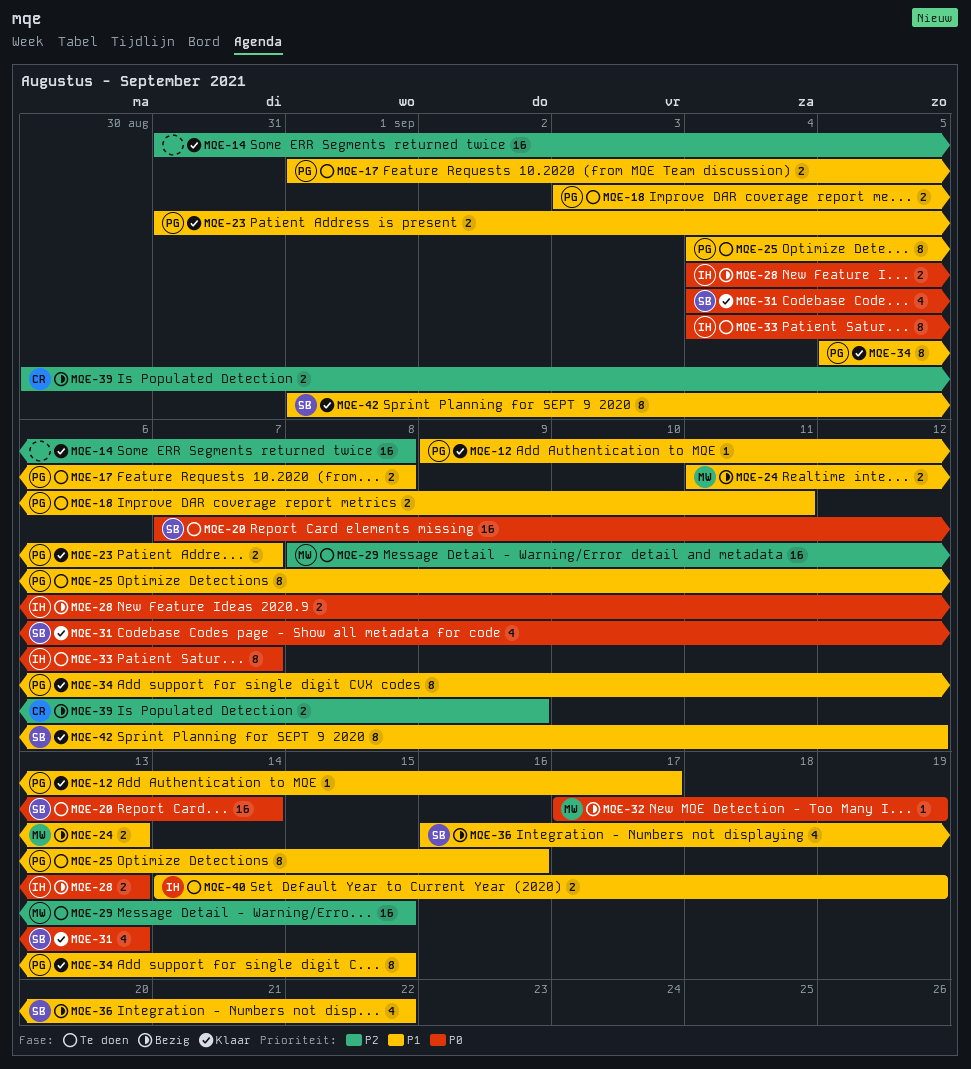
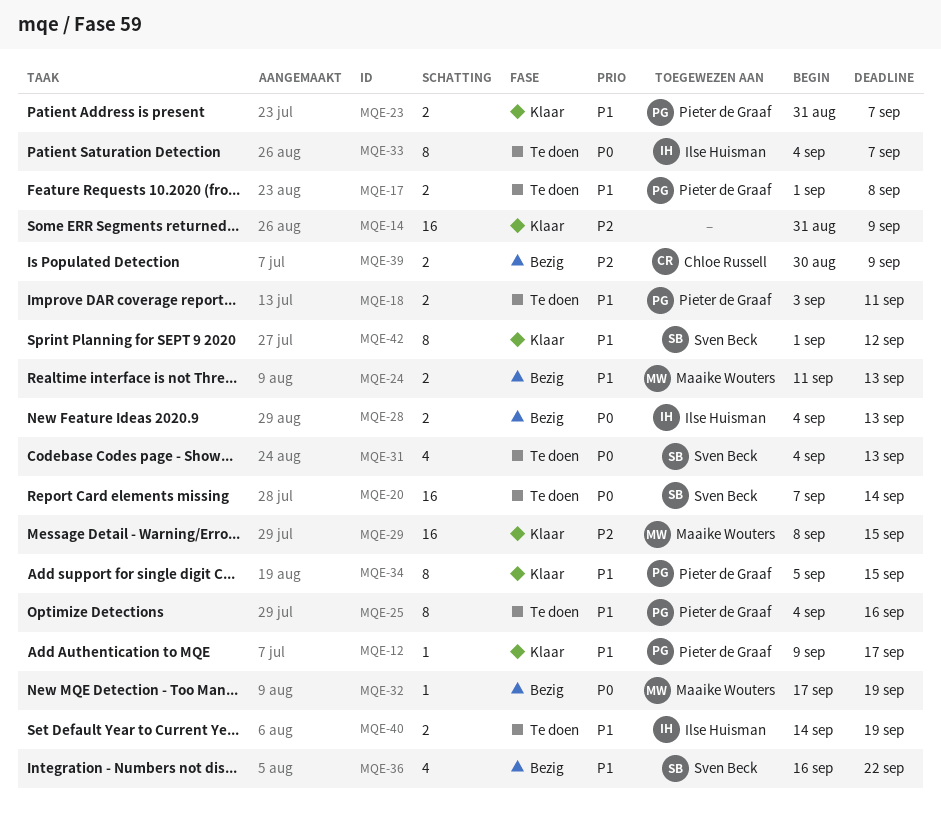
MQE-14, due: Sep 8 -> Sep 9
MQE-29, status: Te doen -> Klaar
MQE-31, status: Klaar -> Te doen

